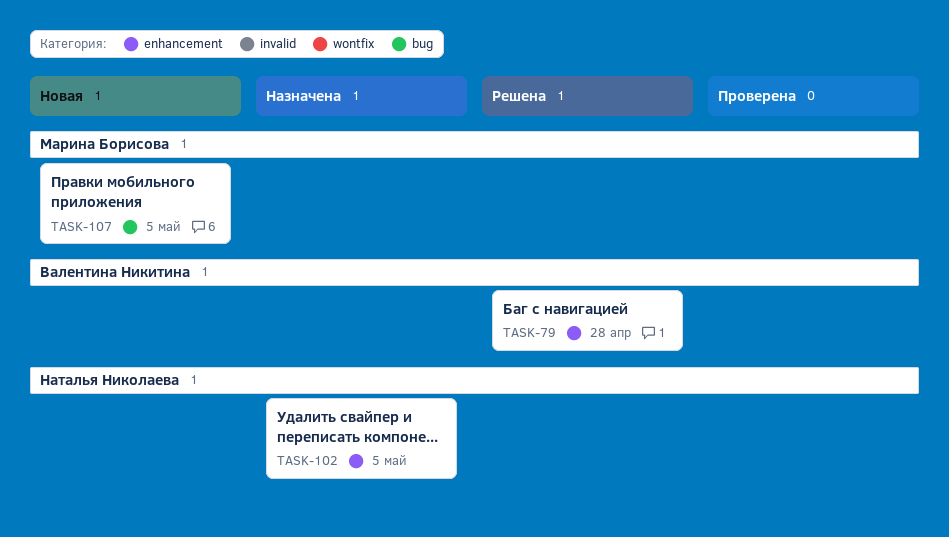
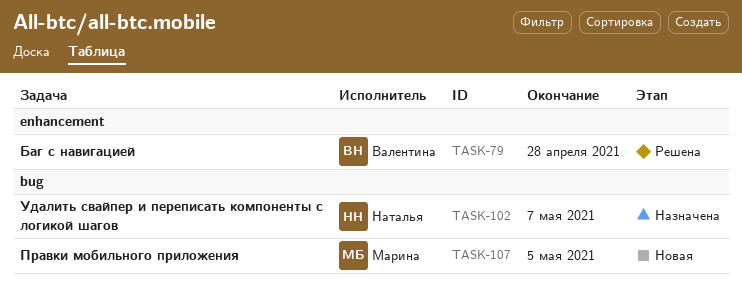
TASK-102, label: enhancement -> bug
TASK-102, due: May 5 -> May 7

